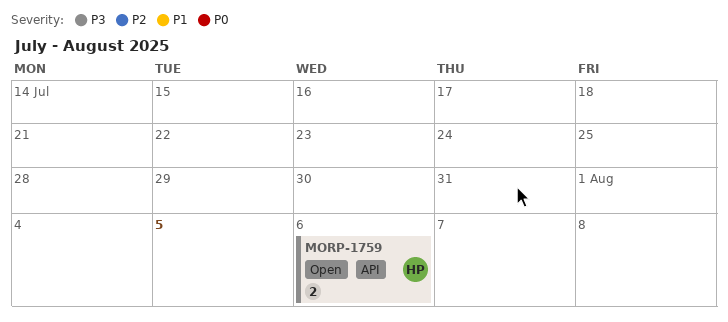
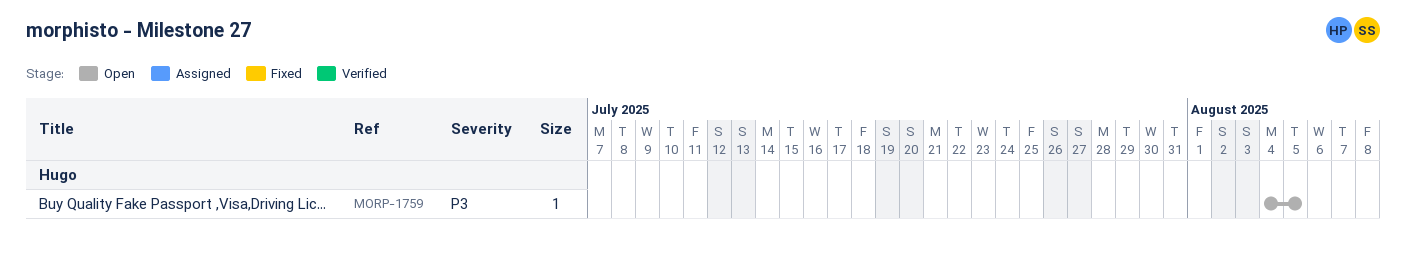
MORP-1759, estimate: 2 -> 1
MORP-1759, due: Aug 6 -> Aug 5

